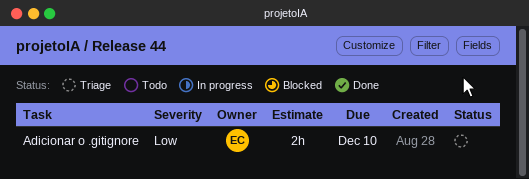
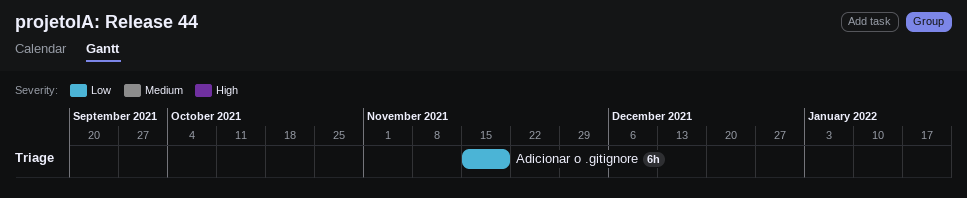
Adicionar o .gitignore, estimate: 2h -> 6h
Adicionar o .gitignore, due: Dec 10 -> Nov 19

